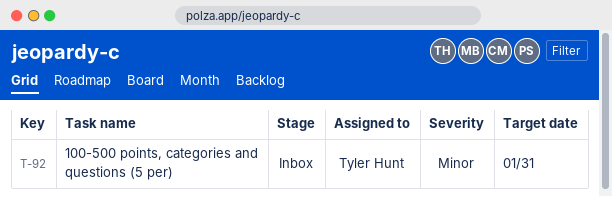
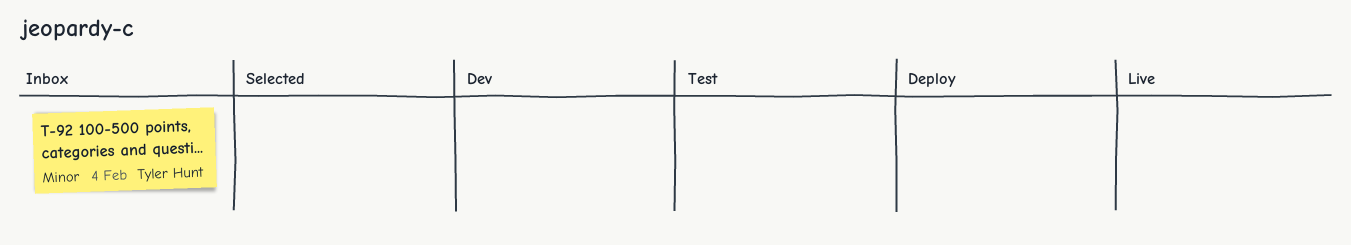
T-92, due: Jan 31 -> Feb 4

